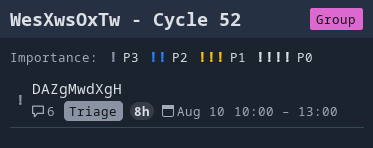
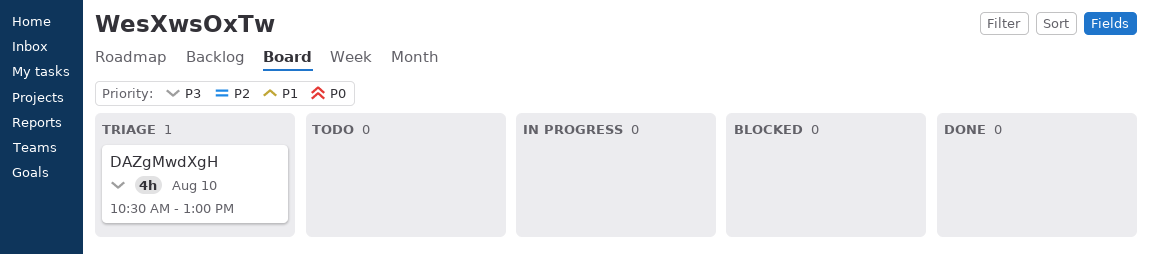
DAZgMwdXgH, estimate: 8h -> 4h
DAZgMwdXgH, begins: 10:00 -> 10:30

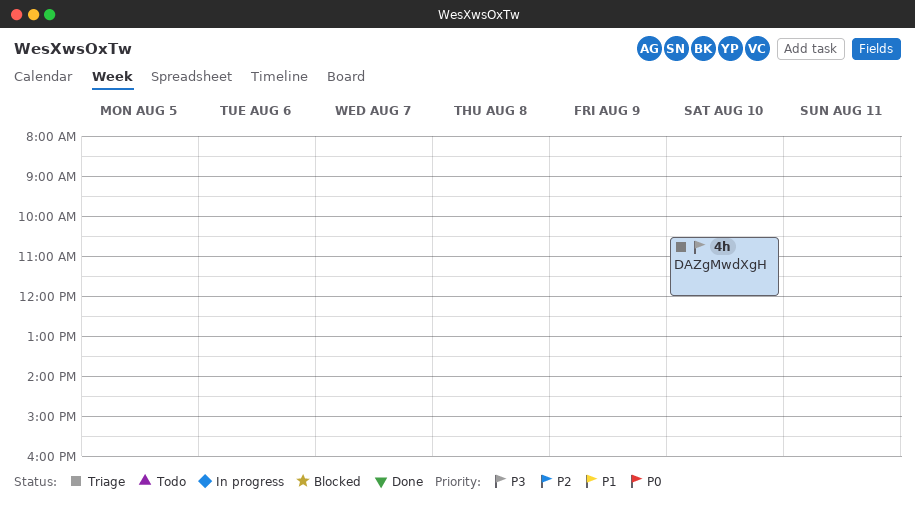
DAZgMwdXgH, ends: 13:00 -> 12:00

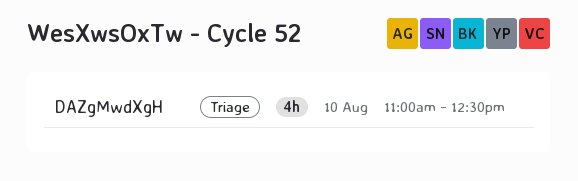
DAZgMwdXgH, begins: 10:30 -> 11:00
DAZgMwdXgH, ends: 12:00 -> 12:30

